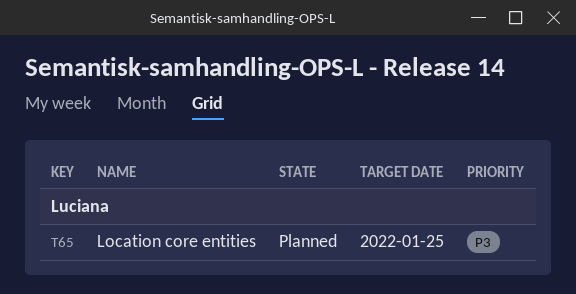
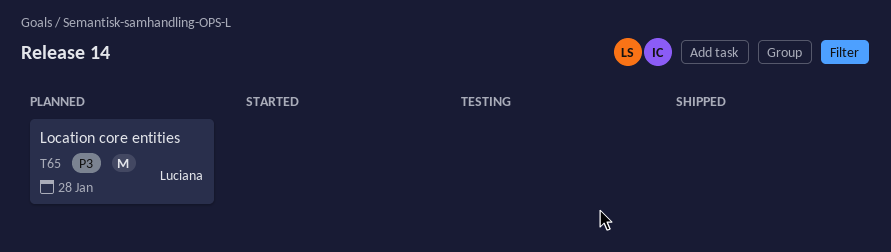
T65, due: Jan 25 -> Jan 28

